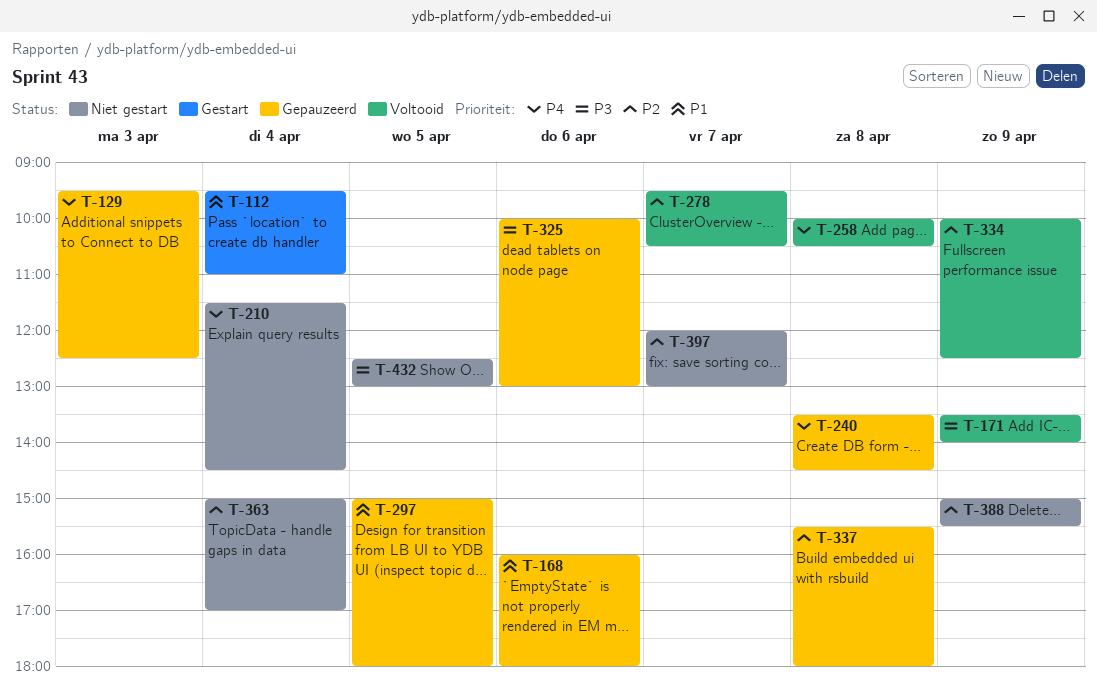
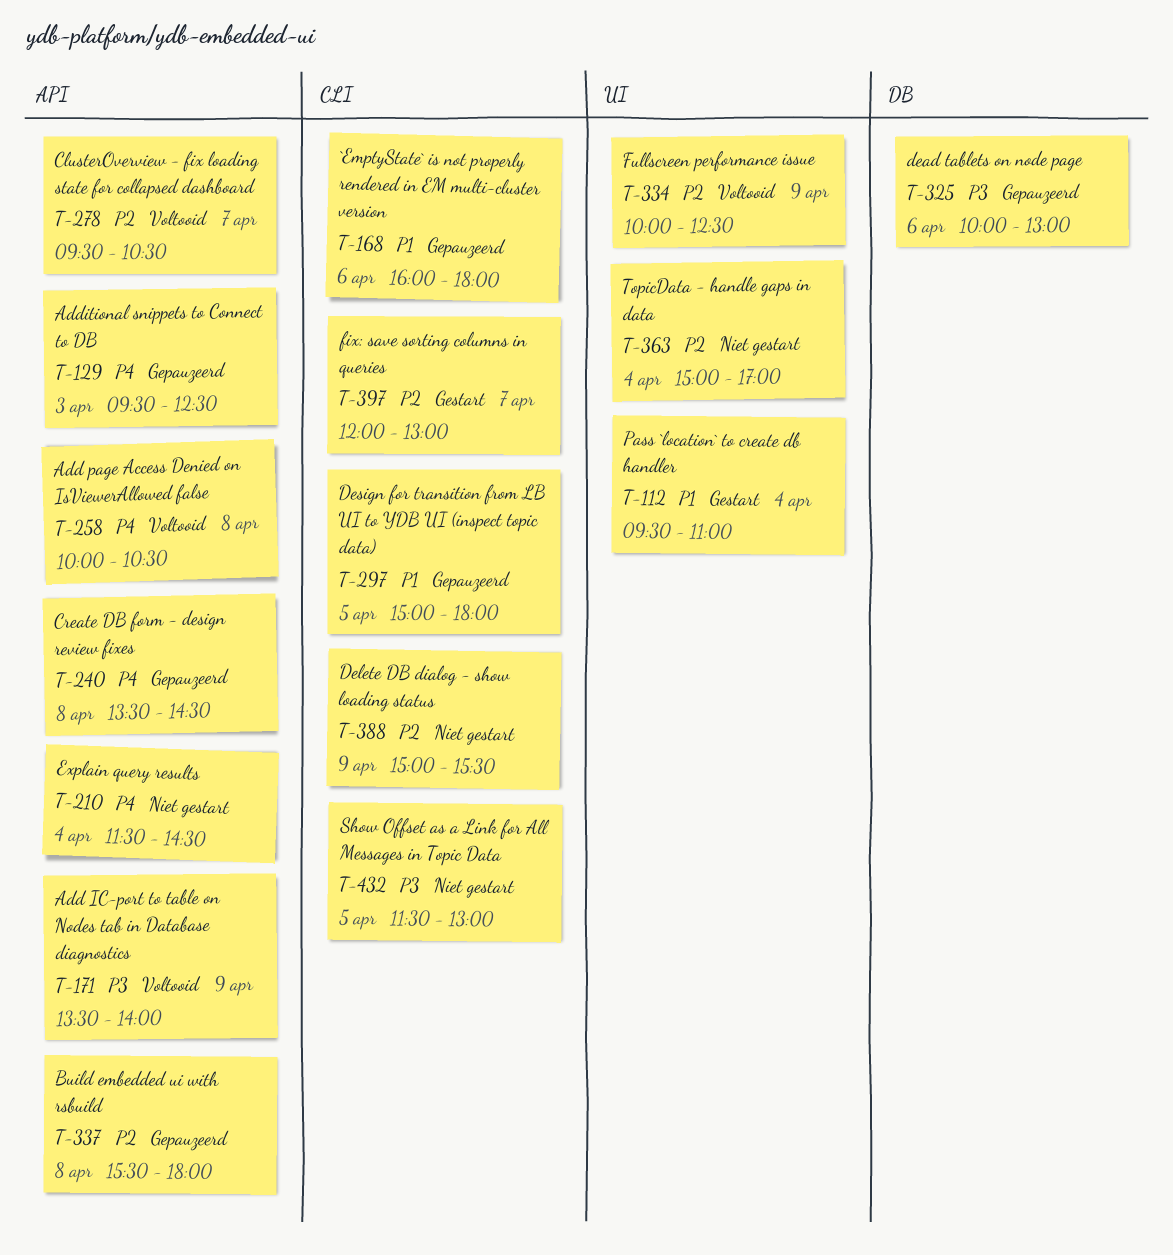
T-397, status: Niet gestart -> Gestart
T-432, begins: 12:30 -> 11:30

